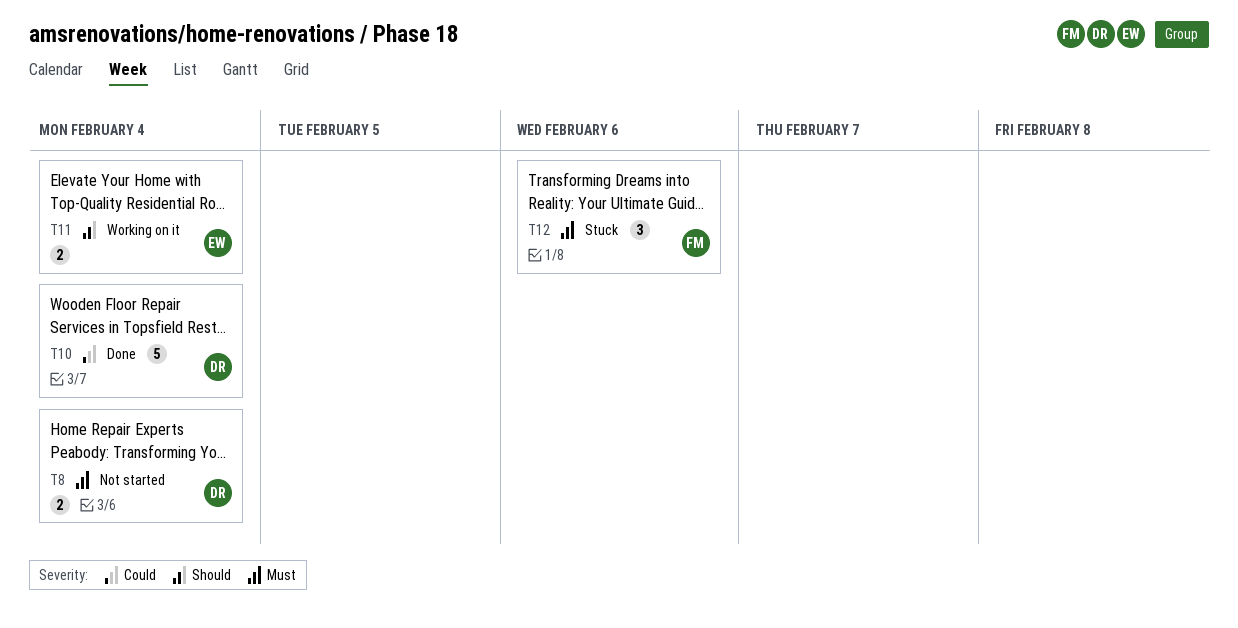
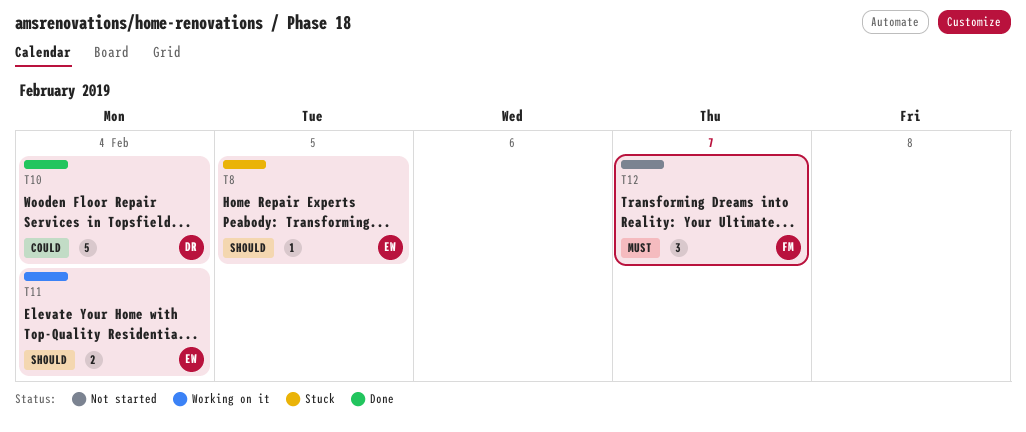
T8, status: Not started -> Stuck
T8, owner: DR -> EW
T8, priority: Must -> Should
T8, estimate: 2 -> 1
T8, due: Feb 4 -> Feb 5
T12, status: Stuck -> Not started
T12, due: Feb 6 -> Feb 7

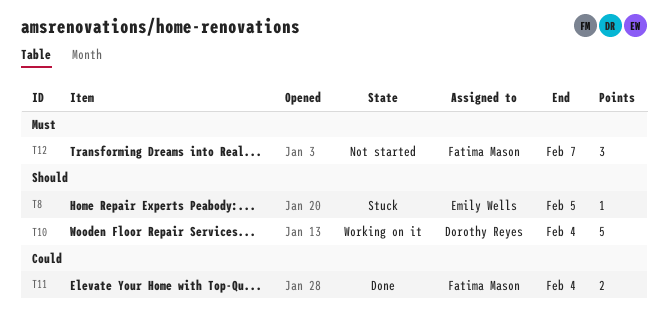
T10, status: Done -> Working on it
T10, priority: Could -> Should
T11, status: Working on it -> Done
T11, owner: Emily Wells -> Fatima Mason
T11, priority: Should -> Could

